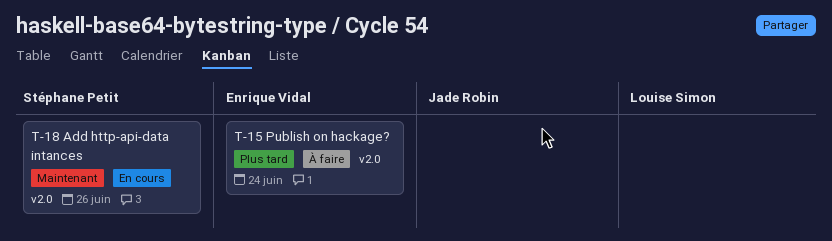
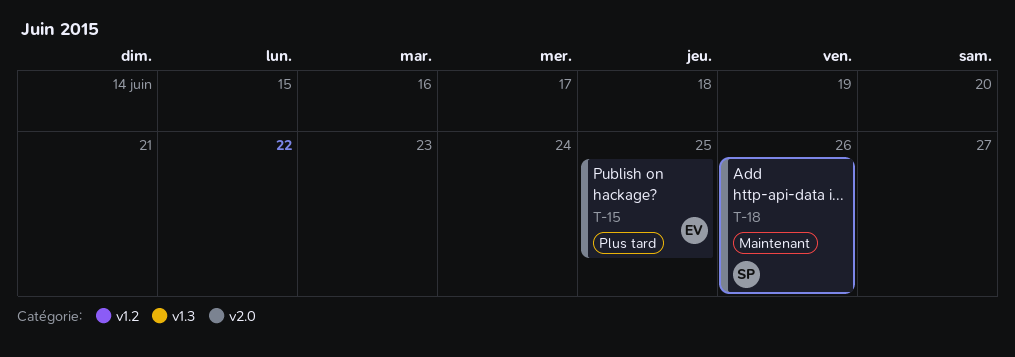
T-15, due: Jun 24 -> Jun 25

